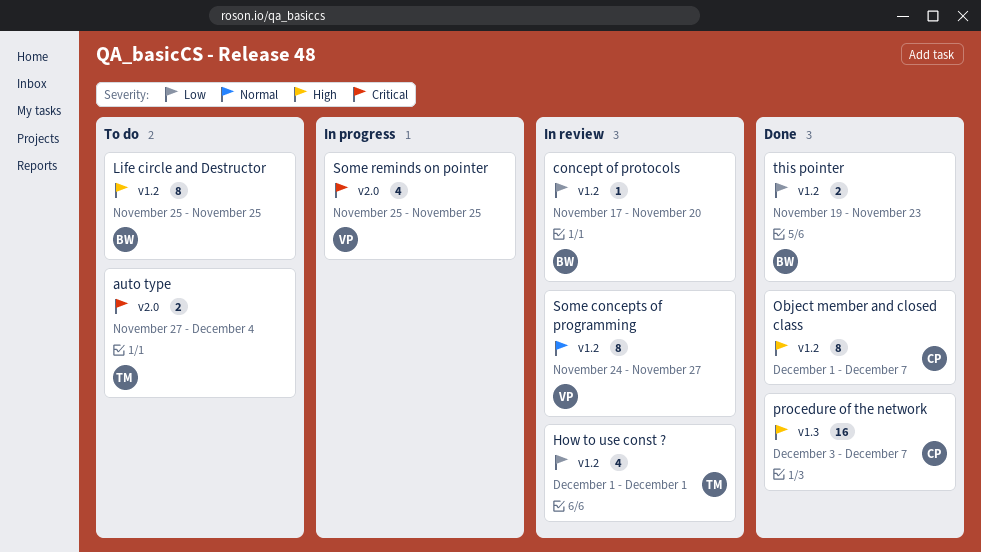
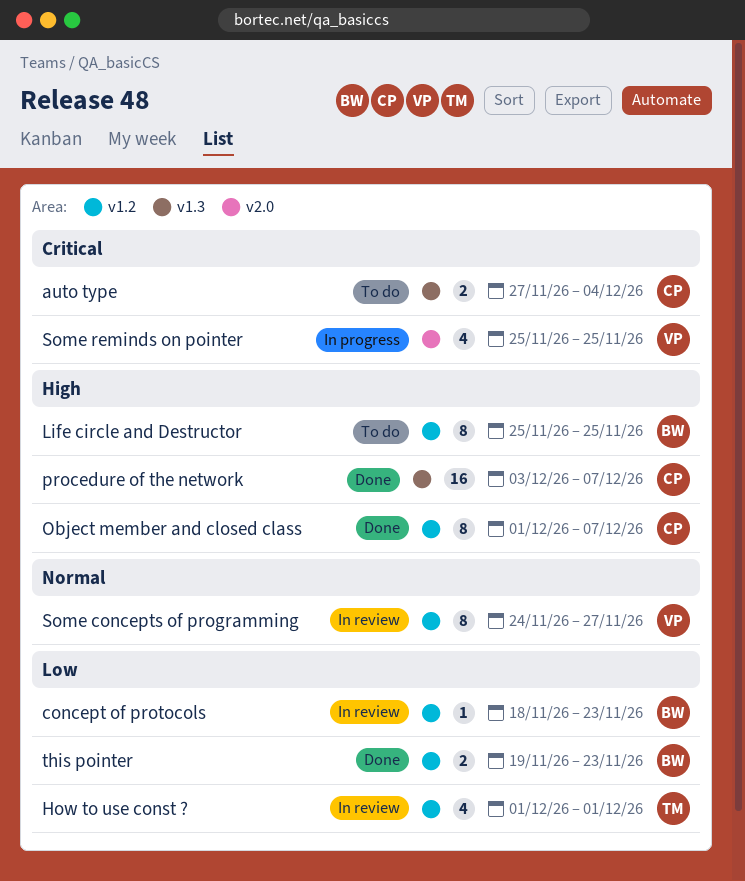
auto type, owner: TM -> CP
auto type, label: v2.0 -> v1.3
concept of protocols, start: Nov 17 -> Nov 18
concept of protocols, due: Nov 20 -> Nov 23

